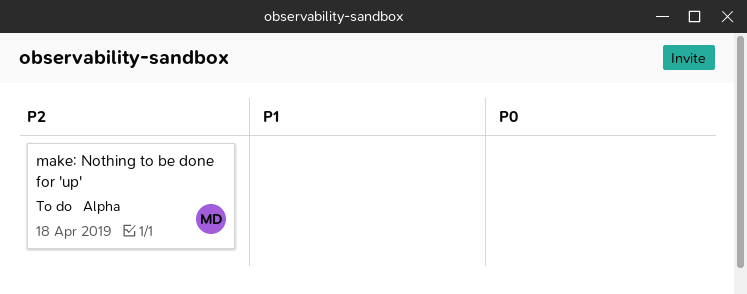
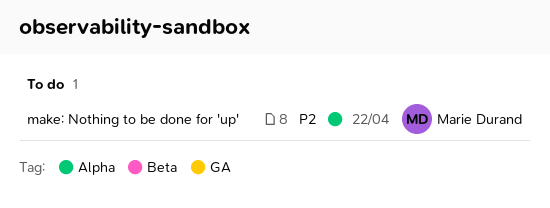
make: Nothing to be done for 'up', due: Apr 18 -> Apr 22

